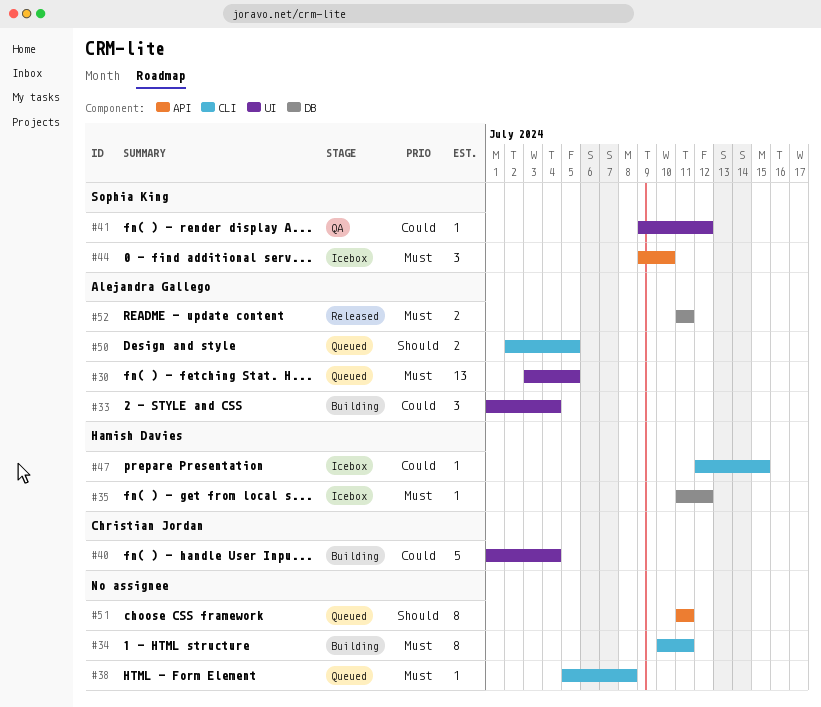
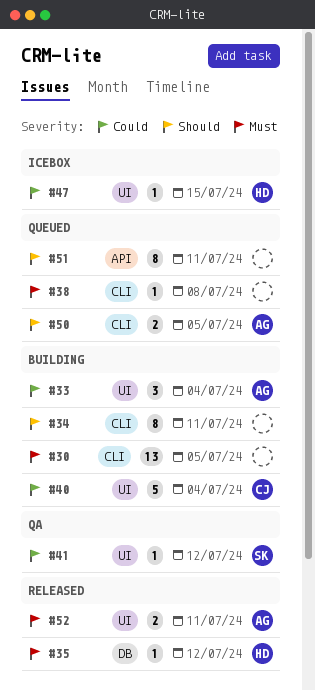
#30, status: Queued -> Building
#30, owner: Alejandra Gallego -> none
#30, label: UI -> CLI
#34, priority: Must -> Should
#35, status: Icebox -> Released
#44: present -> none
#47, label: CLI -> UI
#52, label: DB -> UI

